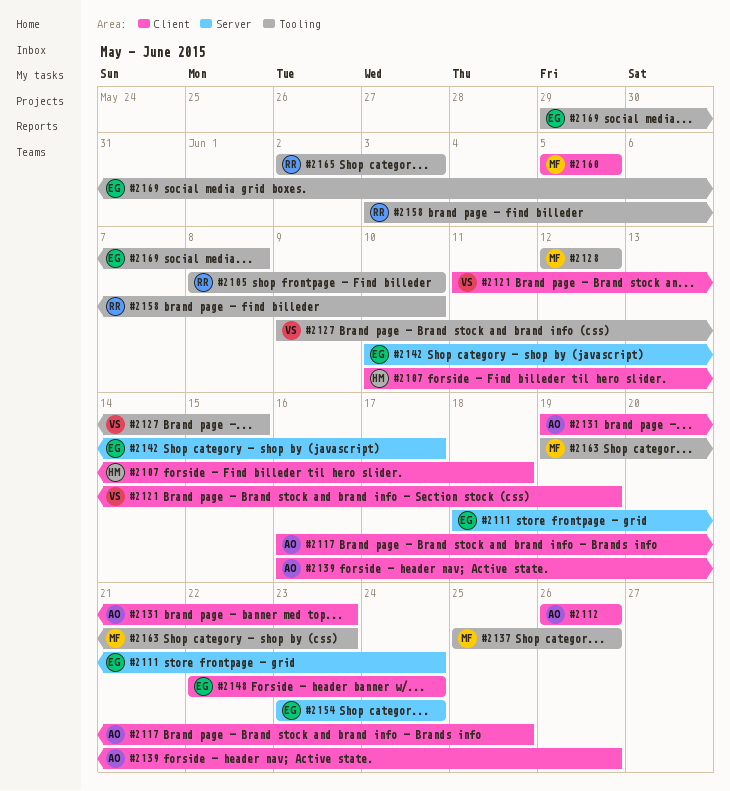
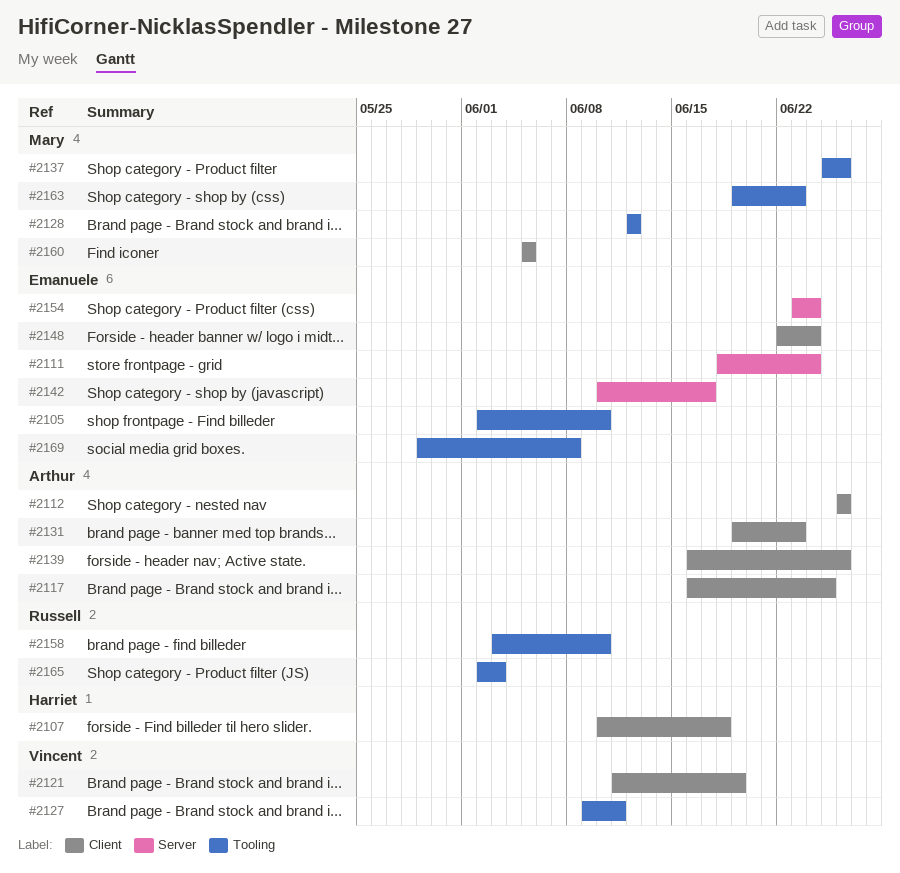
#2105, owner: Russell -> Emanuele
#2105, start: Jun 8 -> Jun 2
#2127, due: Jun 15 -> Jun 11

